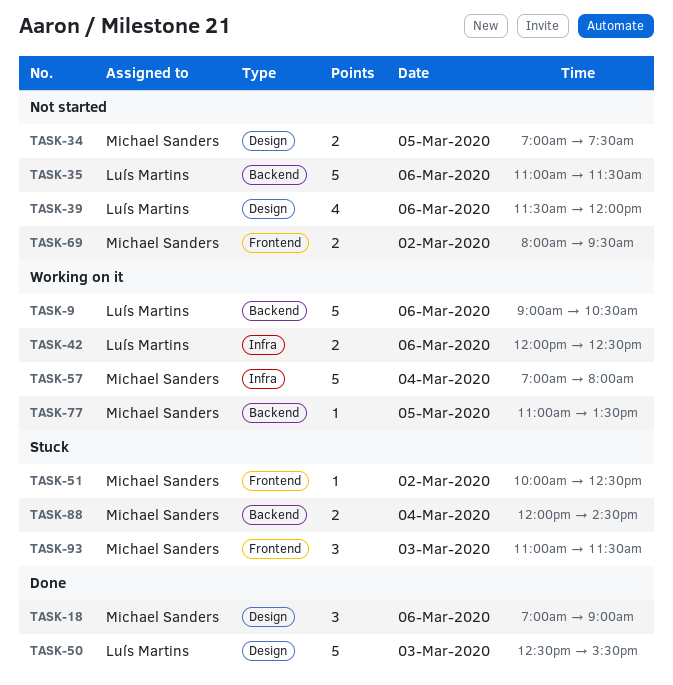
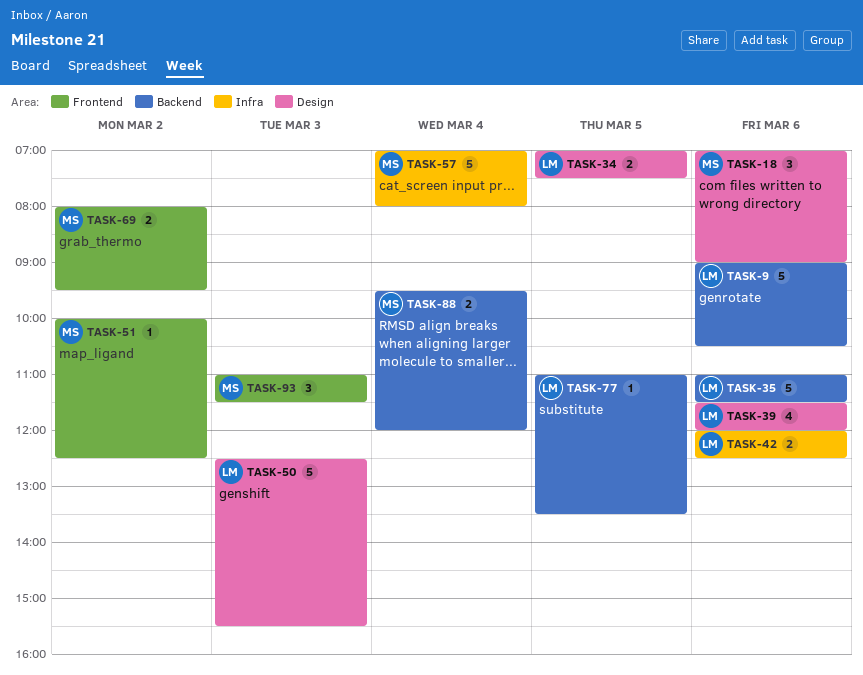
TASK-34, owner: Michael Sanders -> Luís Martins
TASK-77, owner: Michael Sanders -> Luís Martins
TASK-88, begins: 12:00 -> 09:30
TASK-88, ends: 14:30 -> 12:00

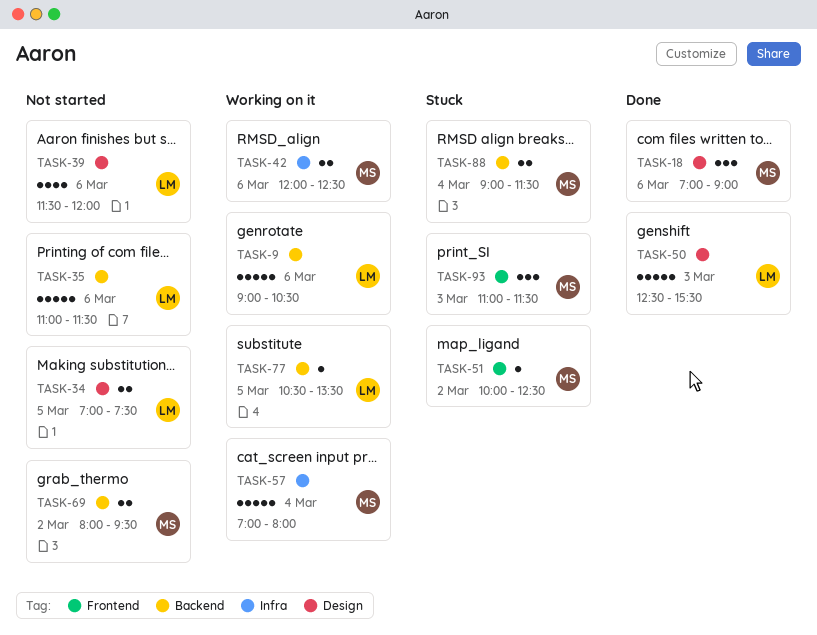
TASK-42, owner: LM -> MS
TASK-69, label: Frontend -> Backend
TASK-77, begins: 11:00 -> 10:30
TASK-88, begins: 09:30 -> 09:00
TASK-88, ends: 12:00 -> 11:30

